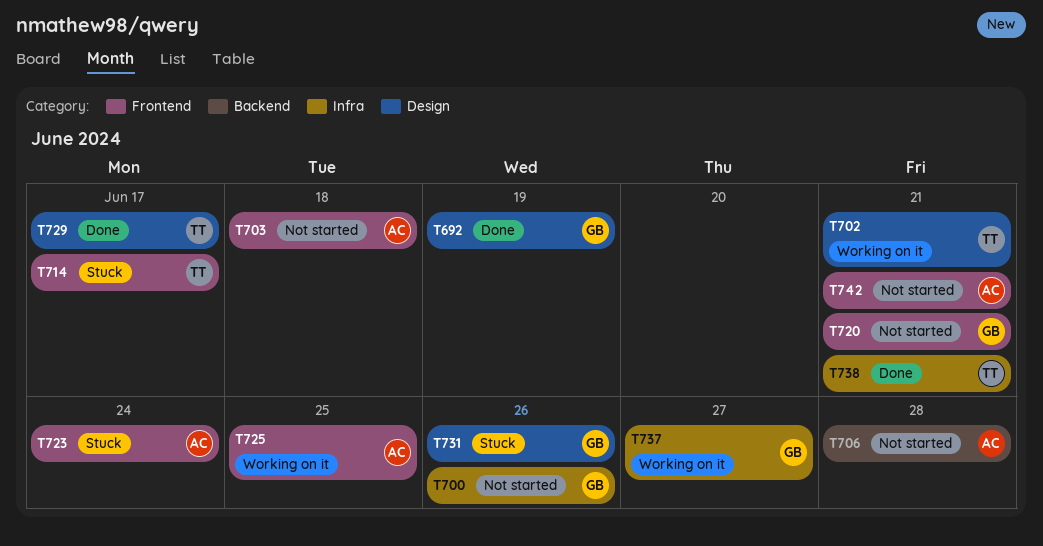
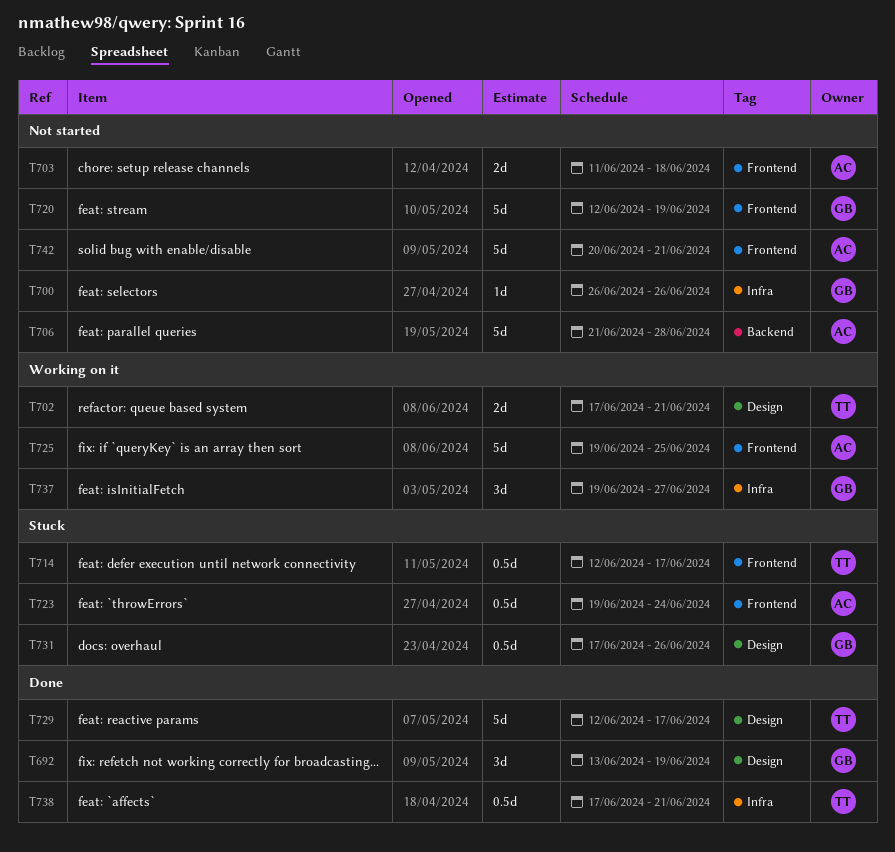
T720, due: Jun 21 -> Jun 19

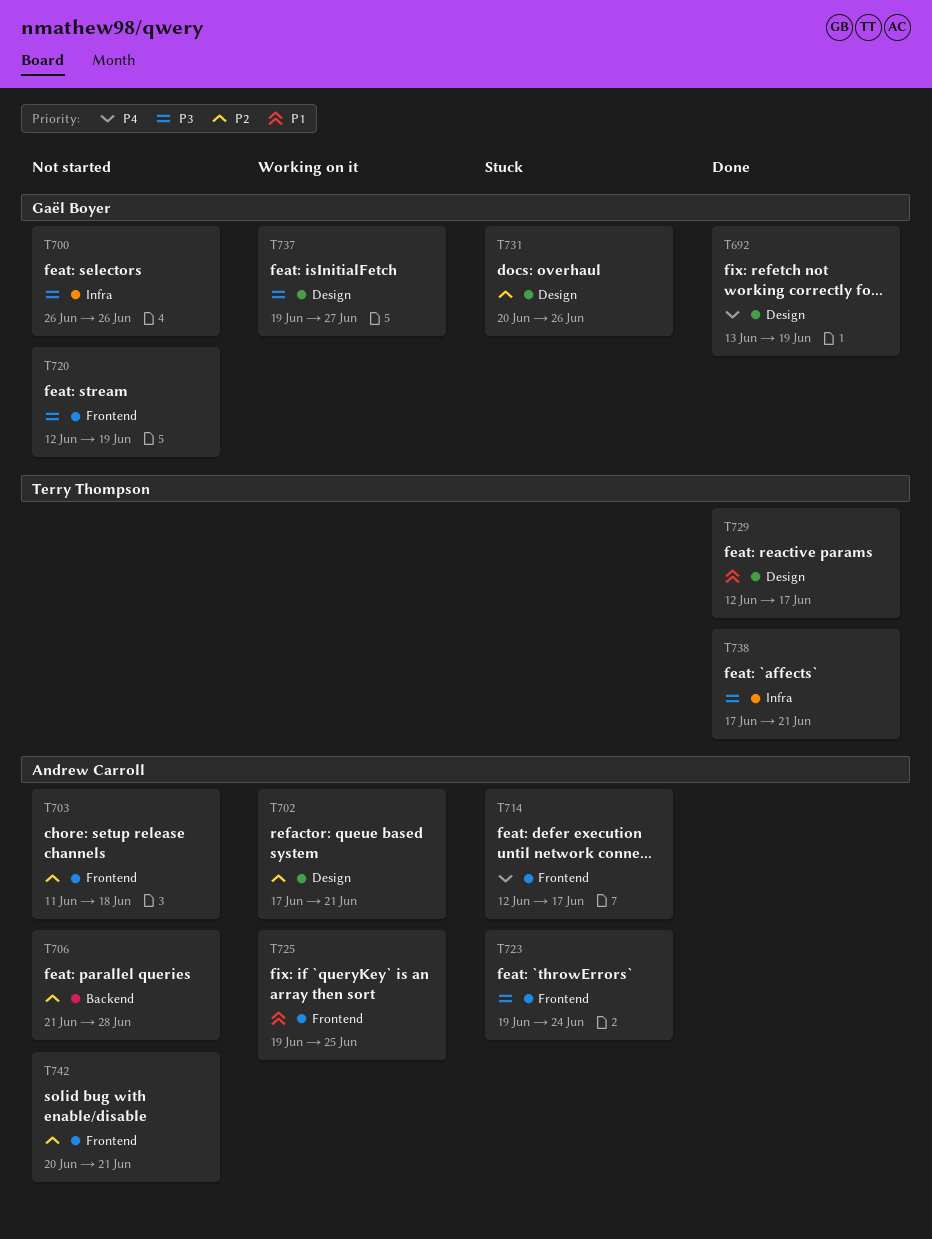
T702, owner: Terry Thompson -> Andrew Carroll
T714, owner: Terry Thompson -> Andrew Carroll
T731, start: Jun 17 -> Jun 20
T737, label: Infra -> Design

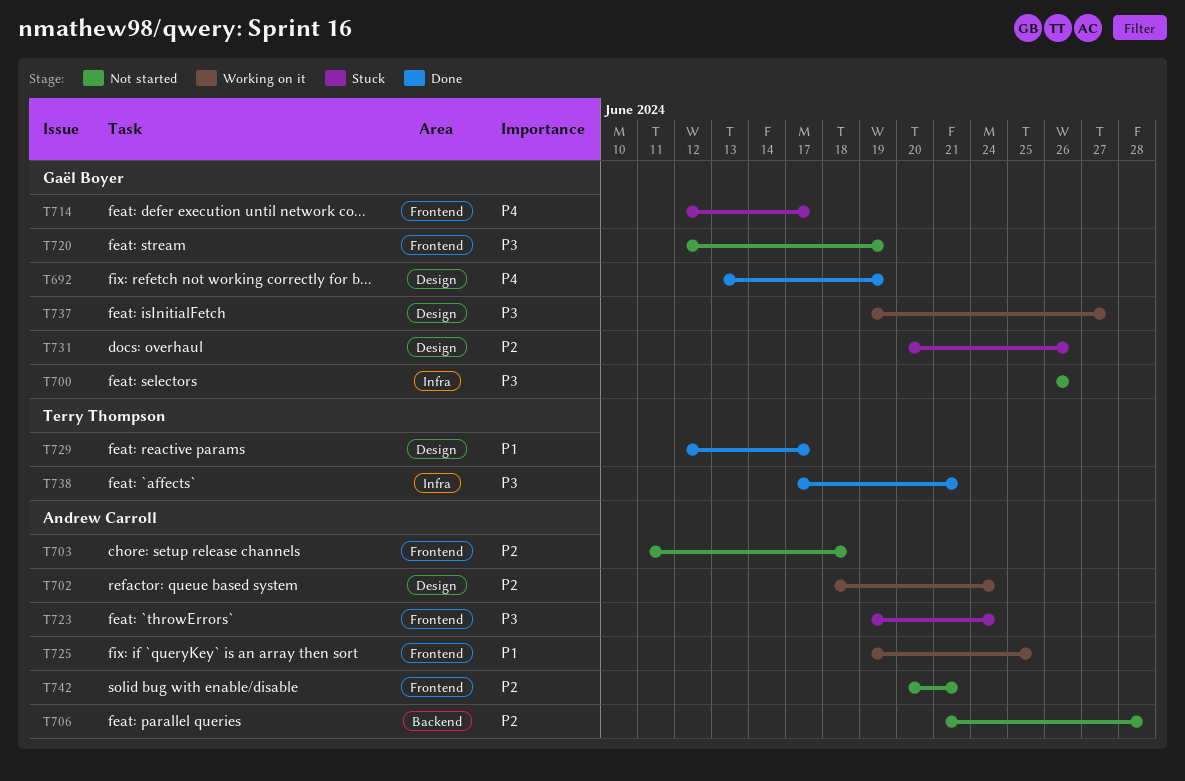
T702, start: Jun 17 -> Jun 18
T702, due: Jun 21 -> Jun 24
T714, owner: Andrew Carroll -> Gaël Boyer

